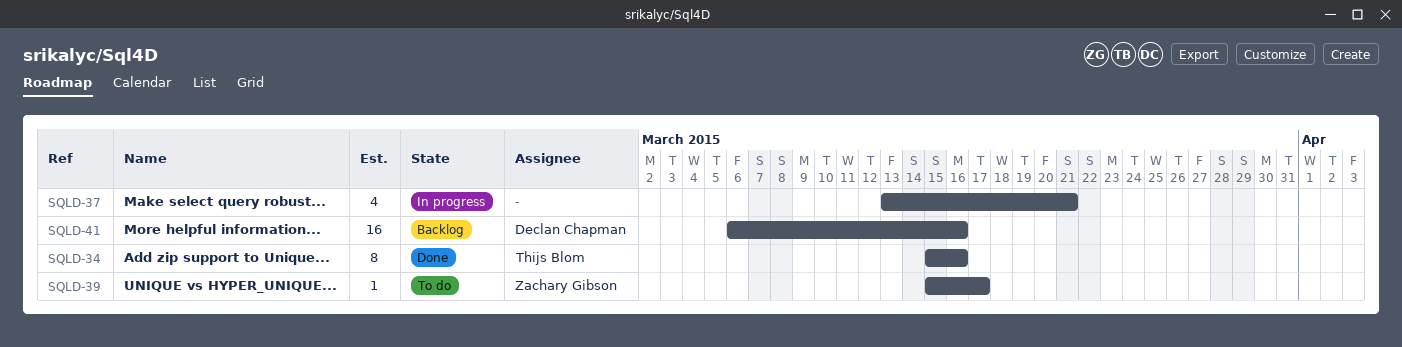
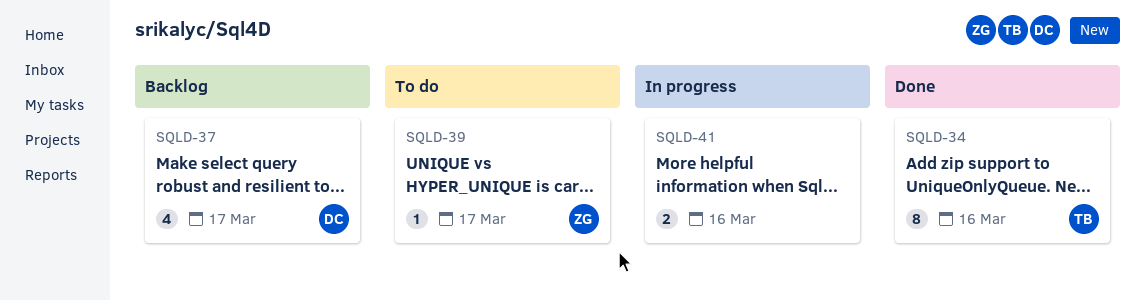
SQLD-37, status: In progress -> Backlog
SQLD-37, owner: none -> Declan Chapman
SQLD-37, due: Mar 21 -> Mar 17
SQLD-41, status: Backlog -> In progress
SQLD-41, owner: Declan Chapman -> none
SQLD-41, estimate: 16 -> 2

